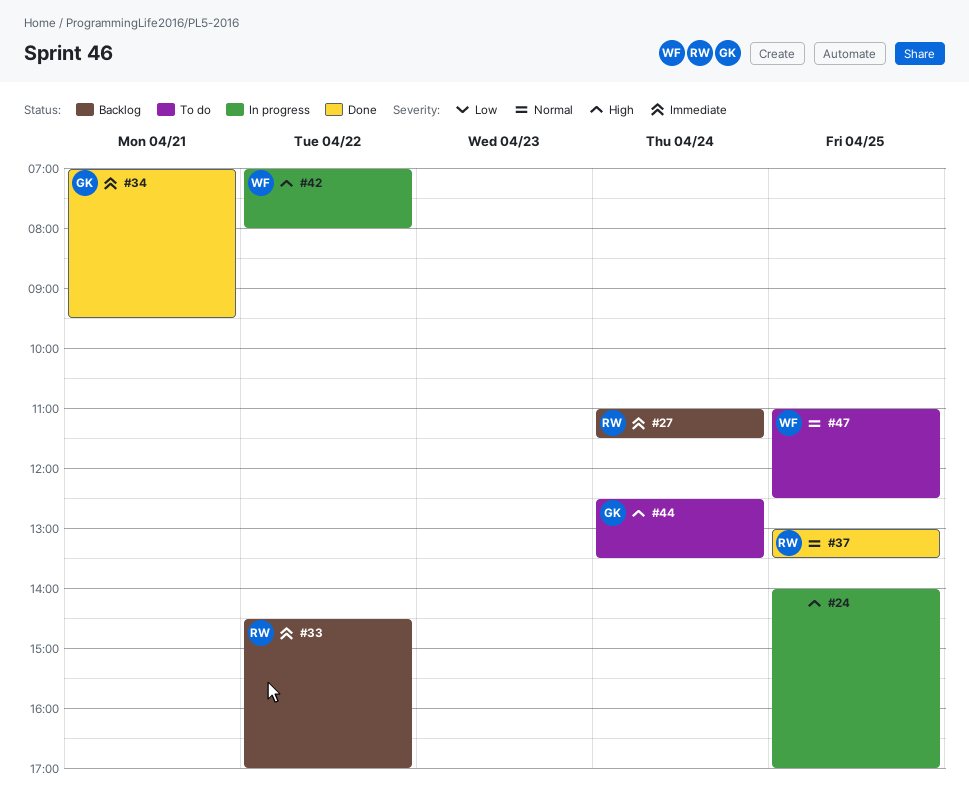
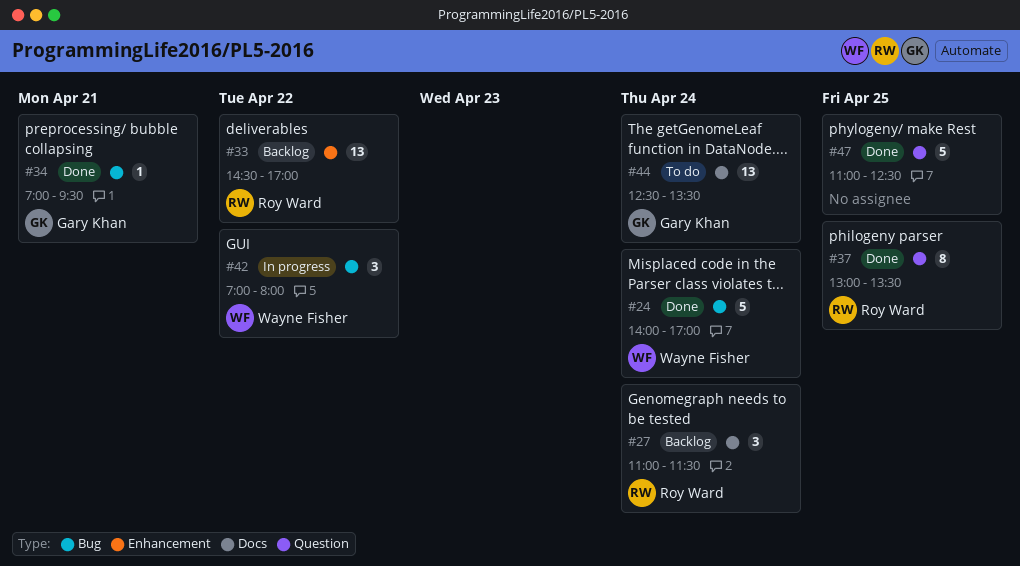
#24, status: In progress -> Done
#24, owner: none -> Wayne Fisher
#24, day: Apr 25 -> Apr 24
#47, status: To do -> Done
#47, owner: Wayne Fisher -> none

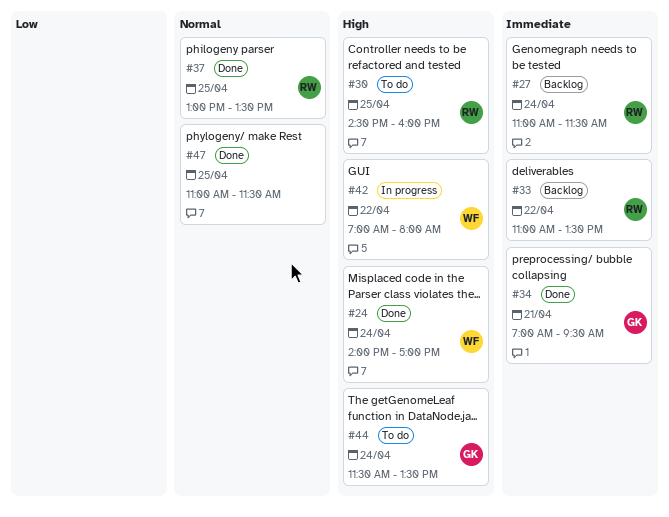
#30: none -> present
#33, begins: 14:30 -> 11:00
#33, ends: 17:00 -> 13:30
#44, begins: 12:30 -> 11:30
#47, ends: 12:30 -> 11:30

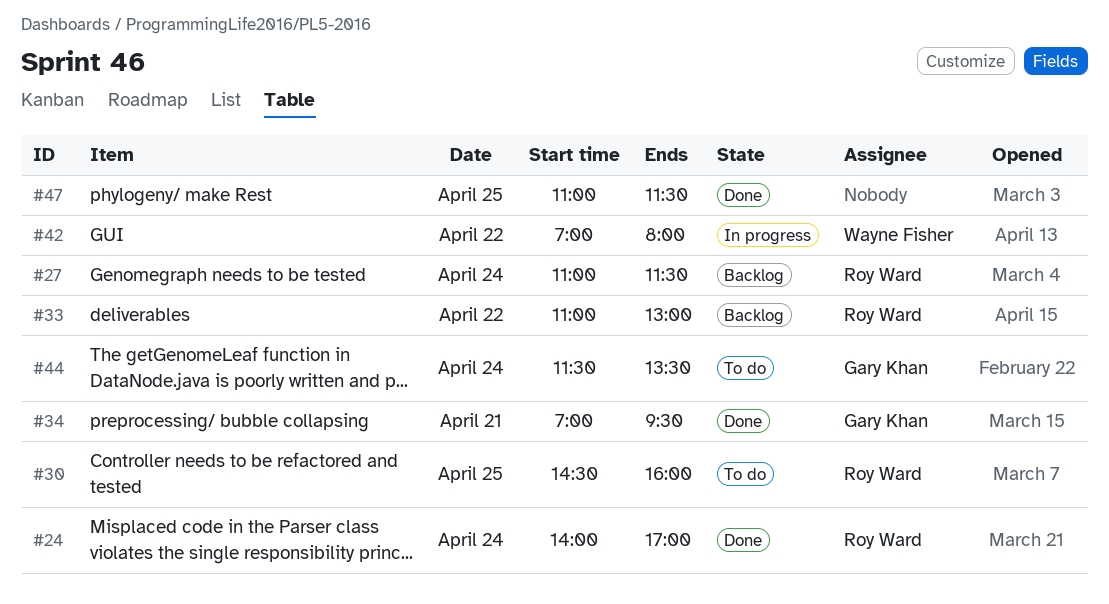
#24, owner: Wayne Fisher -> Roy Ward
#33, ends: 13:30 -> 13:00
#37: present -> none

